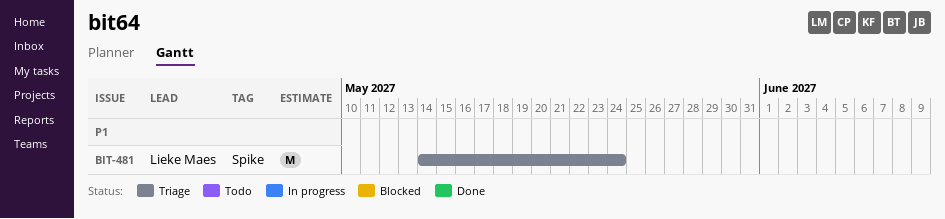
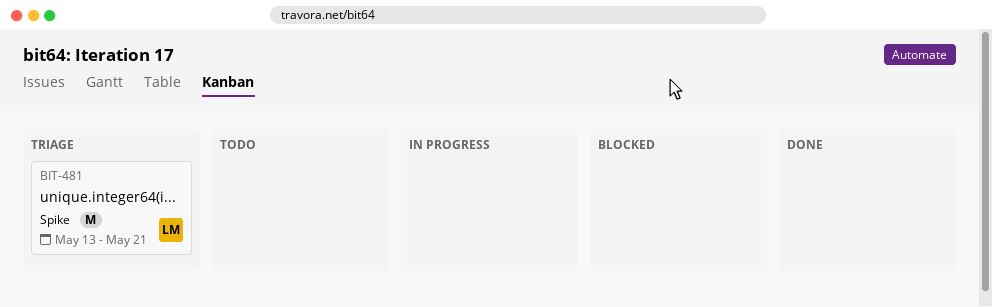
BIT-481, start: May 14 -> May 13
BIT-481, due: May 24 -> May 21

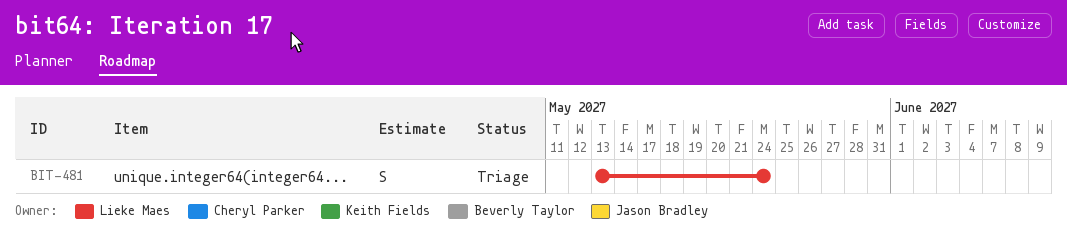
BIT-481, estimate: M -> S
BIT-481, due: May 21 -> May 24

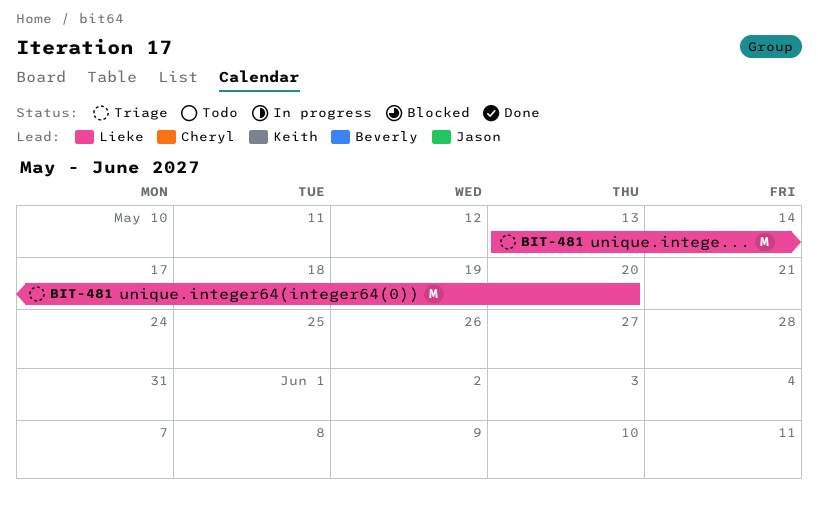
BIT-481, estimate: S -> M
BIT-481, due: May 24 -> May 20

